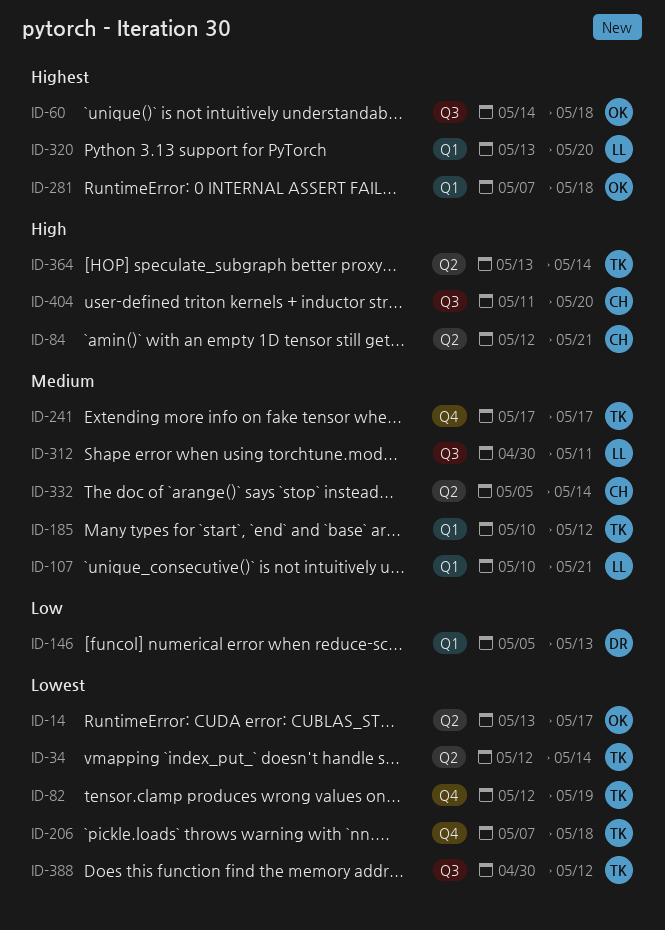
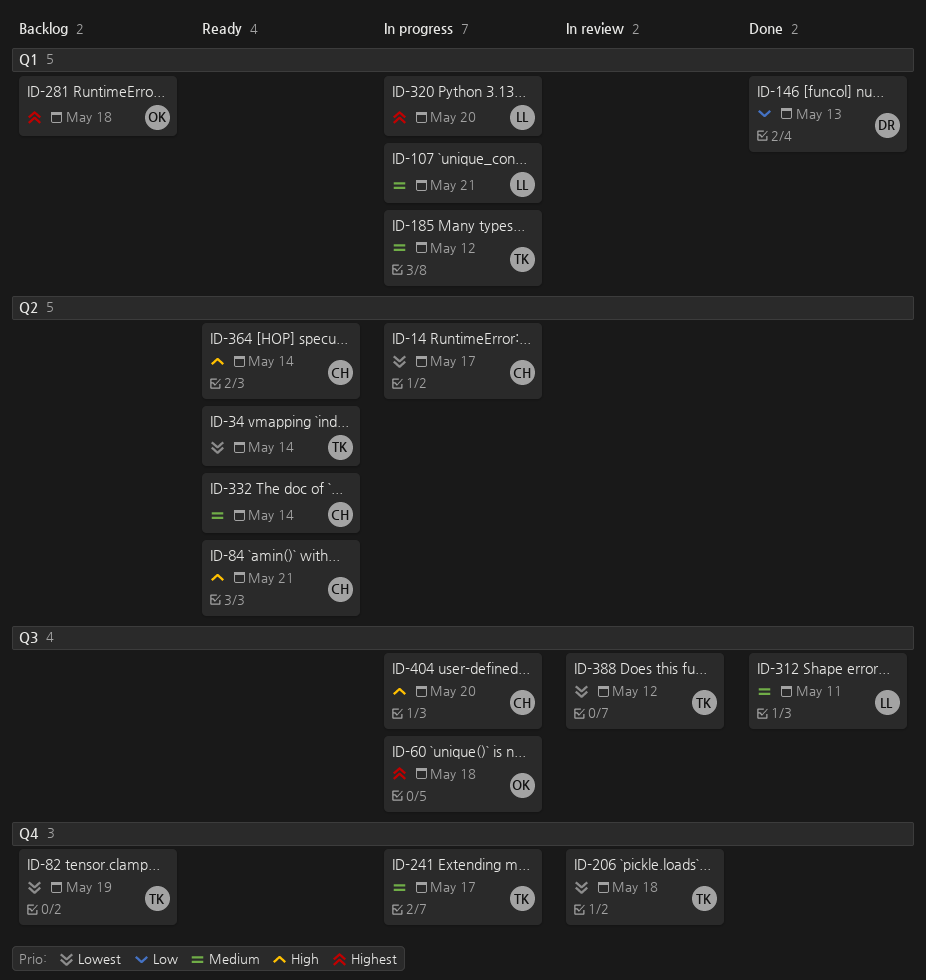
ID-14, owner: OK -> CH
ID-364, owner: TK -> CH

